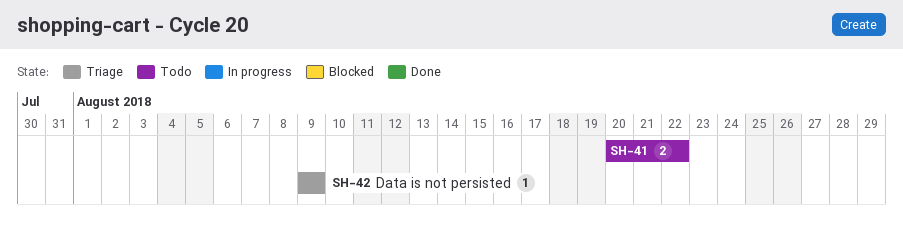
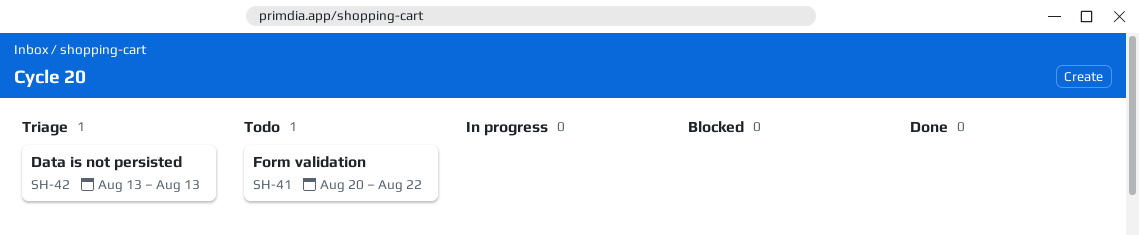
SH-42, start: Aug 9 -> Aug 13
SH-42, due: Aug 9 -> Aug 13

